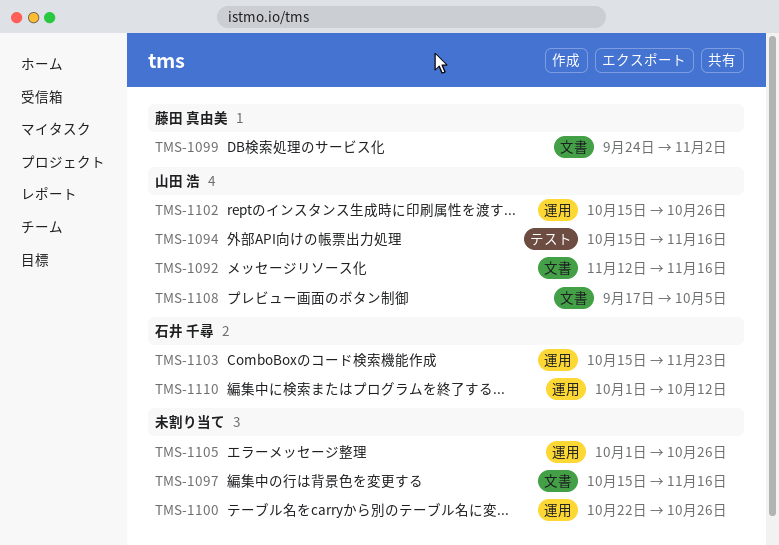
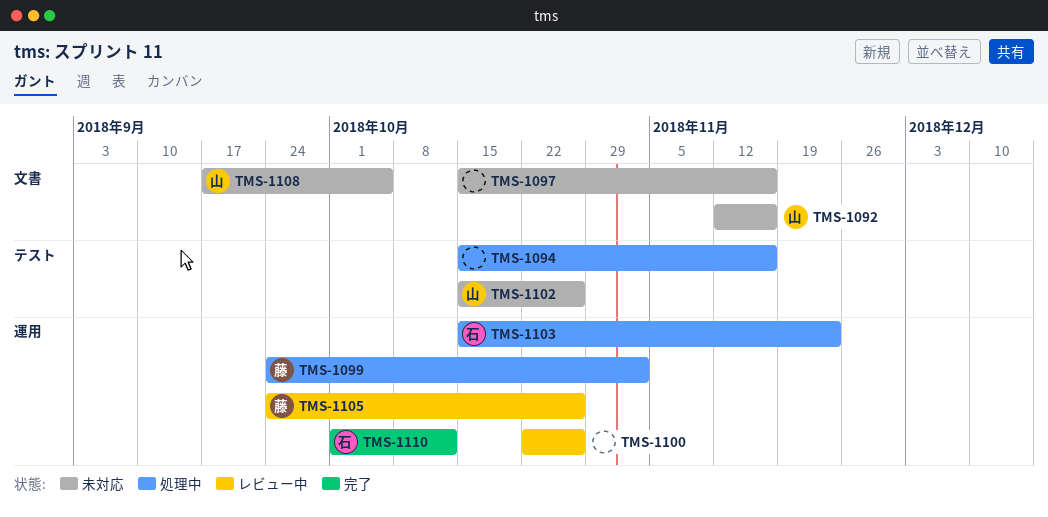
TMS-1094, owner: 山田 浩 -> none
TMS-1099, label: 文書 -> 運用
TMS-1102, label: 運用 -> テスト
TMS-1105, owner: none -> 藤田 真由美
TMS-1105, start: Oct 1 -> Sep 24

